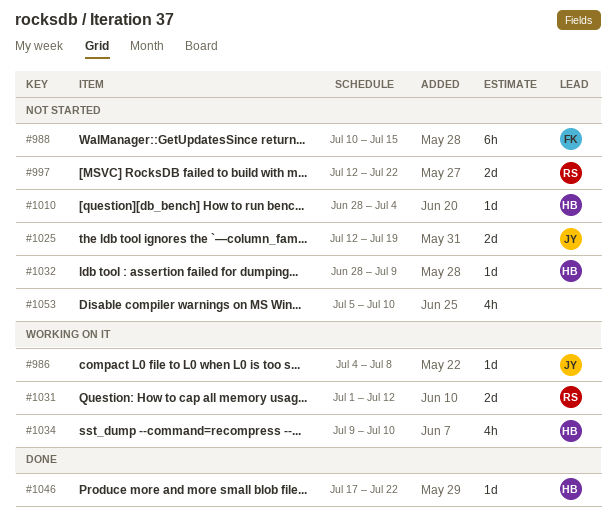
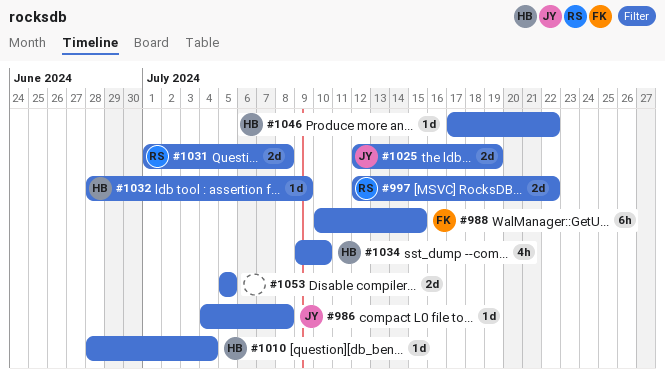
#1031, due: Jul 12 -> Jul 8
#1053, estimate: 4h -> 2d
#1053, due: Jul 10 -> Jul 5

